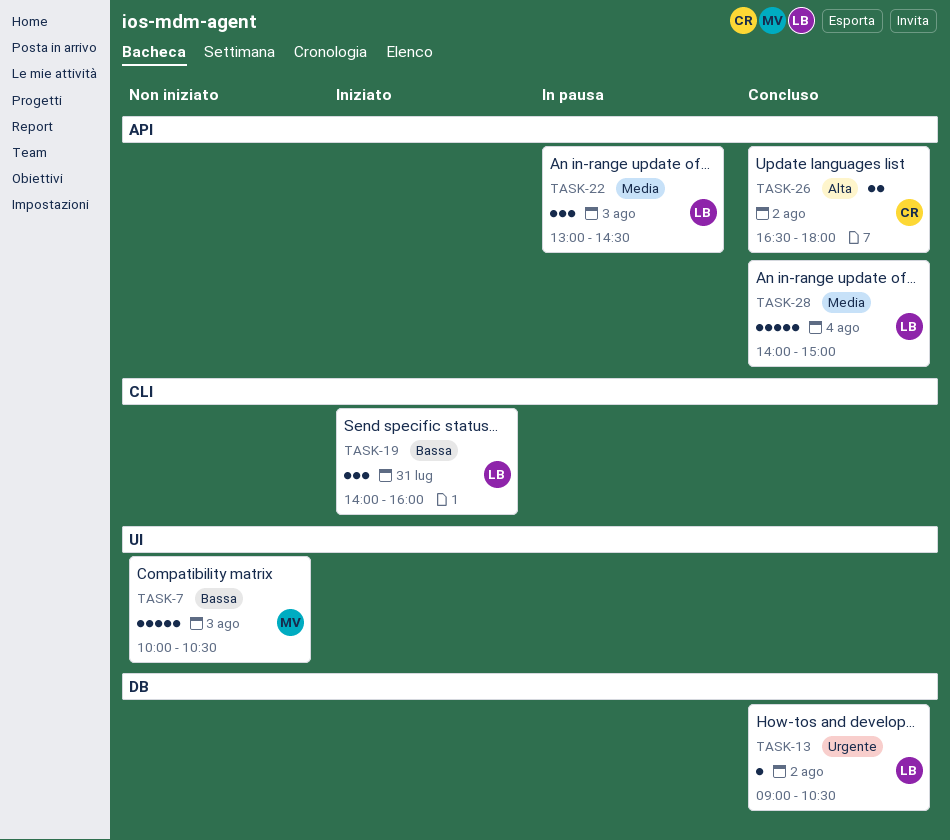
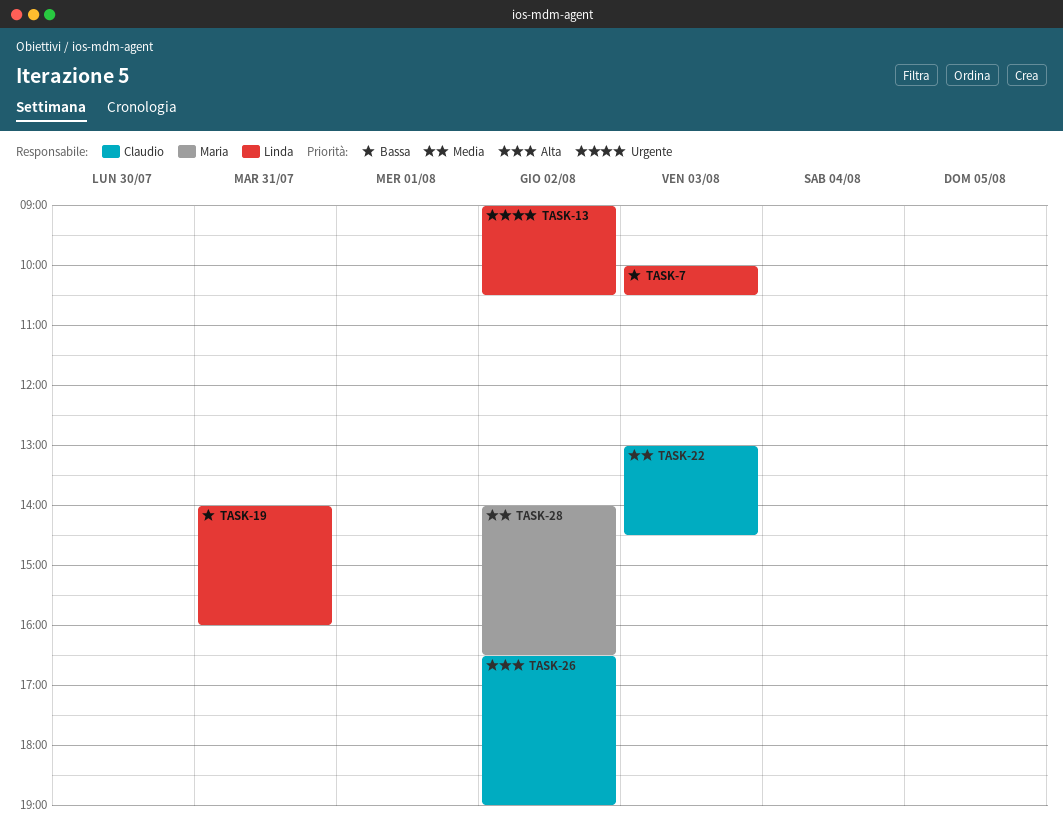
TASK-7, owner: Maria -> Linda
TASK-22, owner: Linda -> Claudio
TASK-26, ends: 18:00 -> 19:00
TASK-28, owner: Linda -> Maria
TASK-28, day: Aug 4 -> Aug 2
TASK-28, ends: 15:00 -> 16:30

